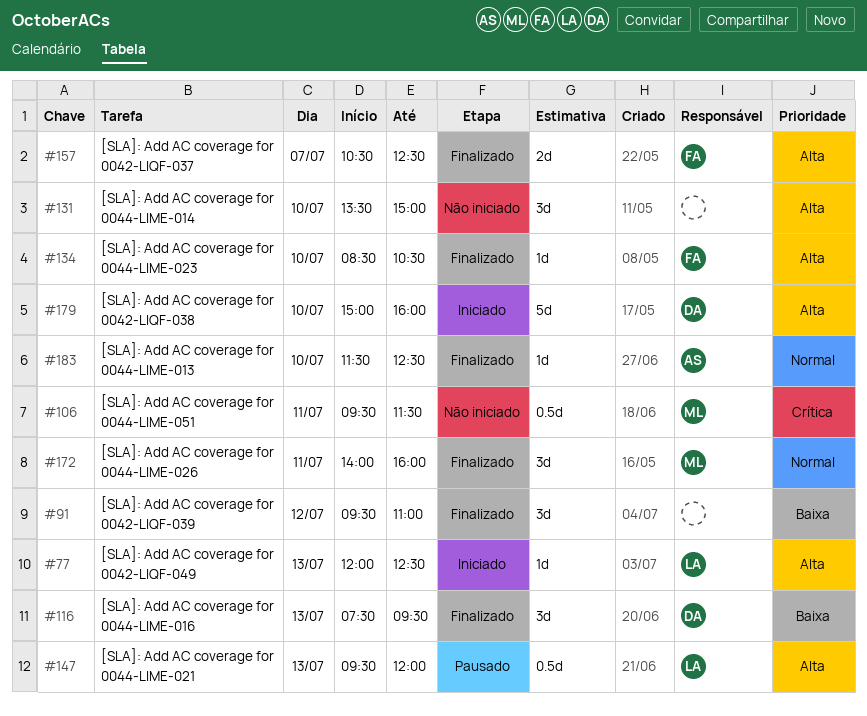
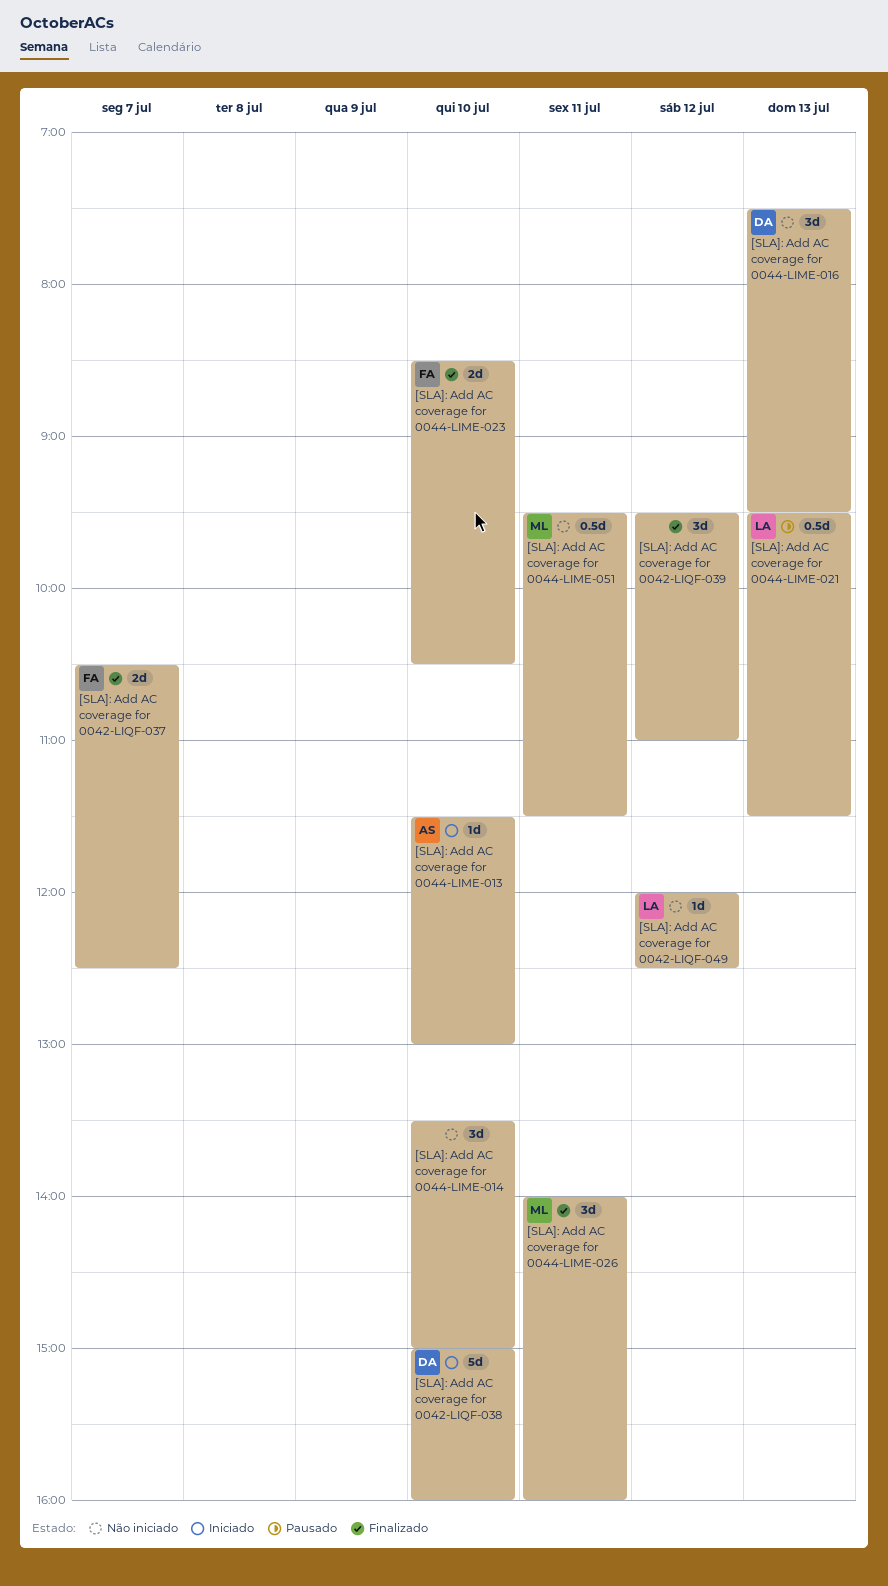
[SLA]: Add AC coverage for 0042-LIQF-049, status: Iniciado -> Não iniciado
[SLA]: Add AC coverage for 0042-LIQF-049, day: Jul 13 -> Jul 12
[SLA]: Add AC coverage for 0044-LIME-013, status: Finalizado -> Iniciado
[SLA]: Add AC coverage for 0044-LIME-013, ends: 12:30 -> 13:00
[SLA]: Add AC coverage for 0044-LIME-016, status: Finalizado -> Não iniciado
[SLA]: Add AC coverage for 0044-LIME-021, ends: 12:00 -> 11:30
[SLA]: Add AC coverage for 0044-LIME-023, estimate: 1d -> 2d

